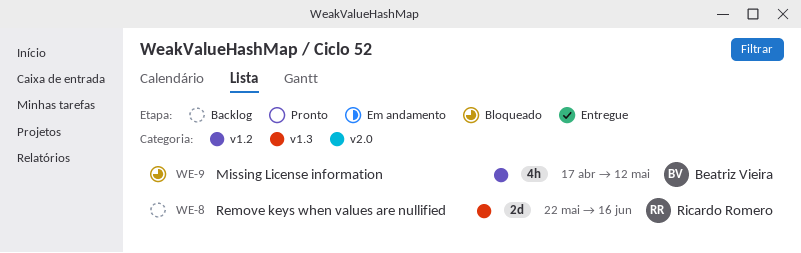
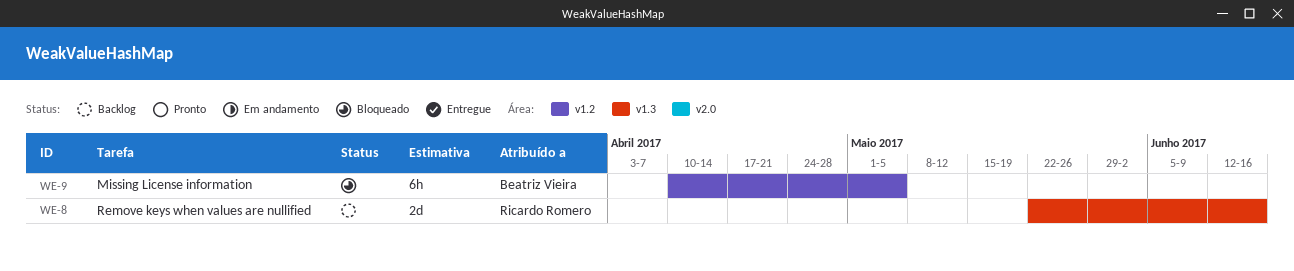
WE-9, estimate: 4h -> 6h
WE-9, start: Apr 17 -> Apr 10
WE-9, due: May 12 -> May 5

